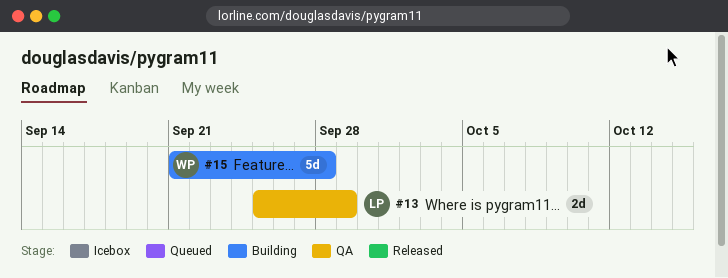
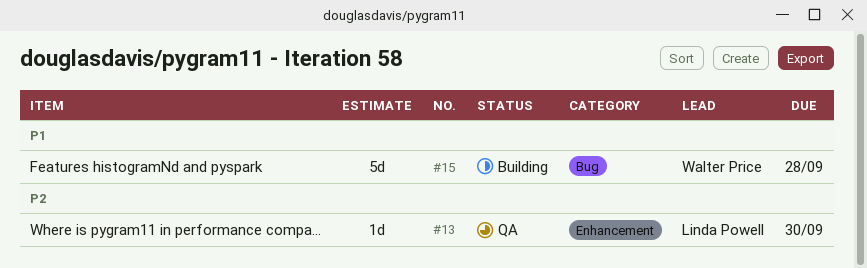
#13, estimate: 2d -> 1d
#13, due: Sep 29 -> Sep 30

